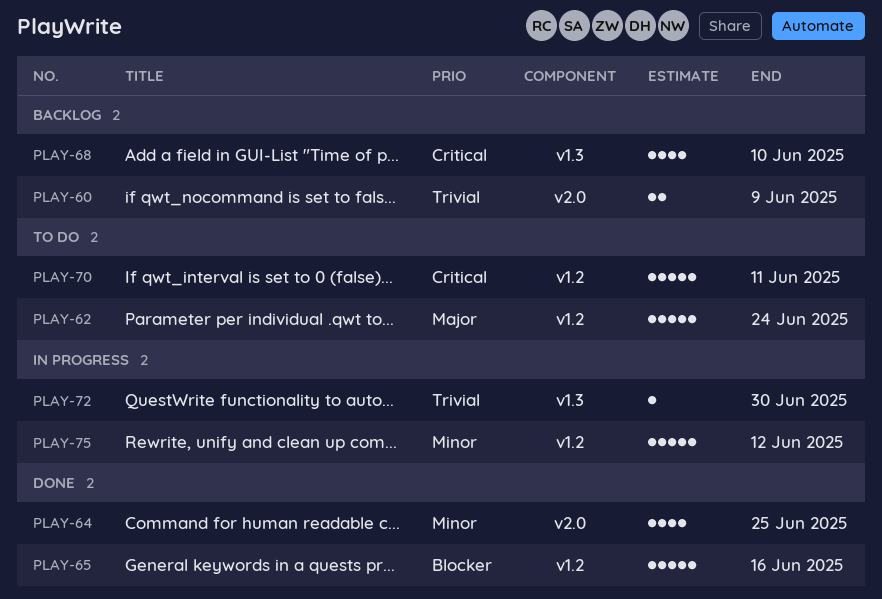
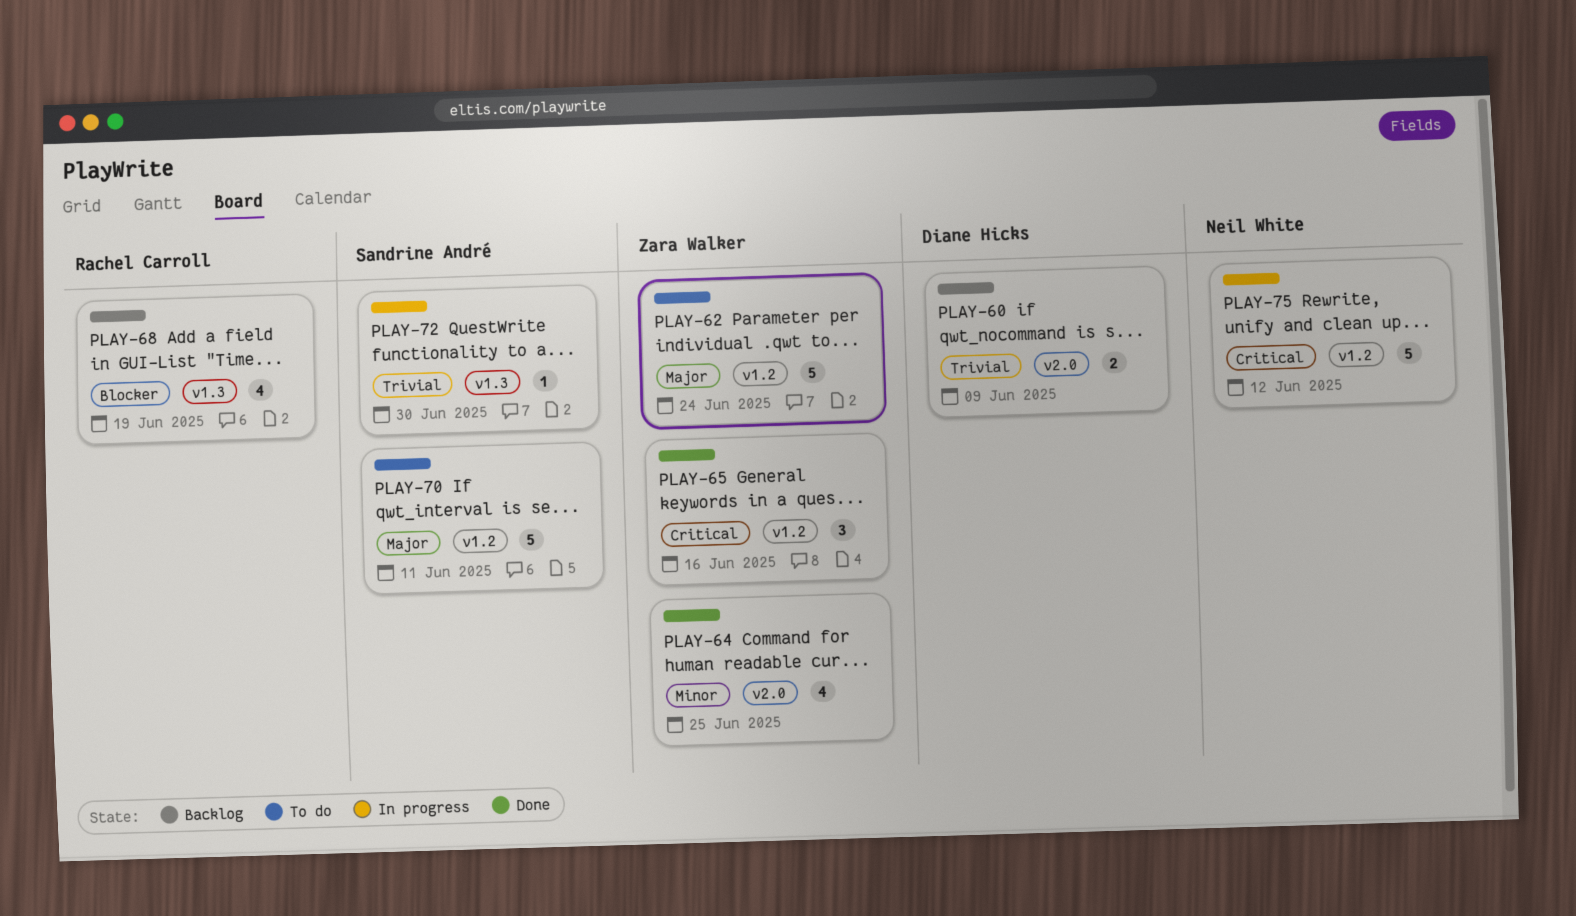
PLAY-65, priority: Blocker -> Critical
PLAY-65, estimate: 5 -> 3
PLAY-68, priority: Critical -> Blocker
PLAY-68, due: Jun 10 -> Jun 19
PLAY-70, priority: Critical -> Major
PLAY-75, priority: Minor -> Critical

